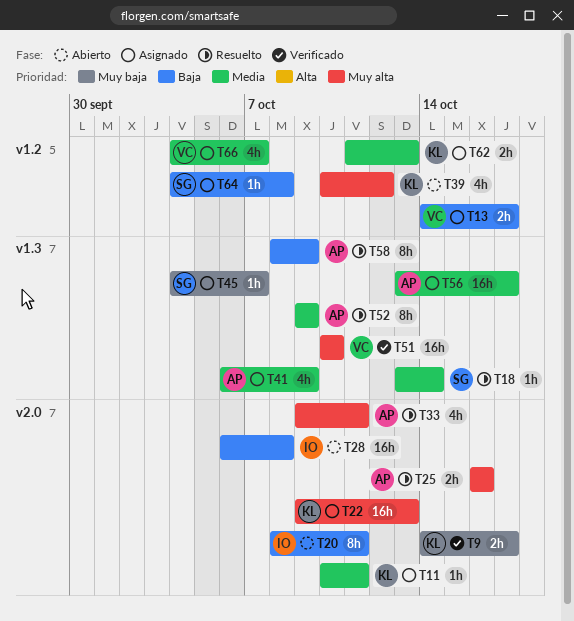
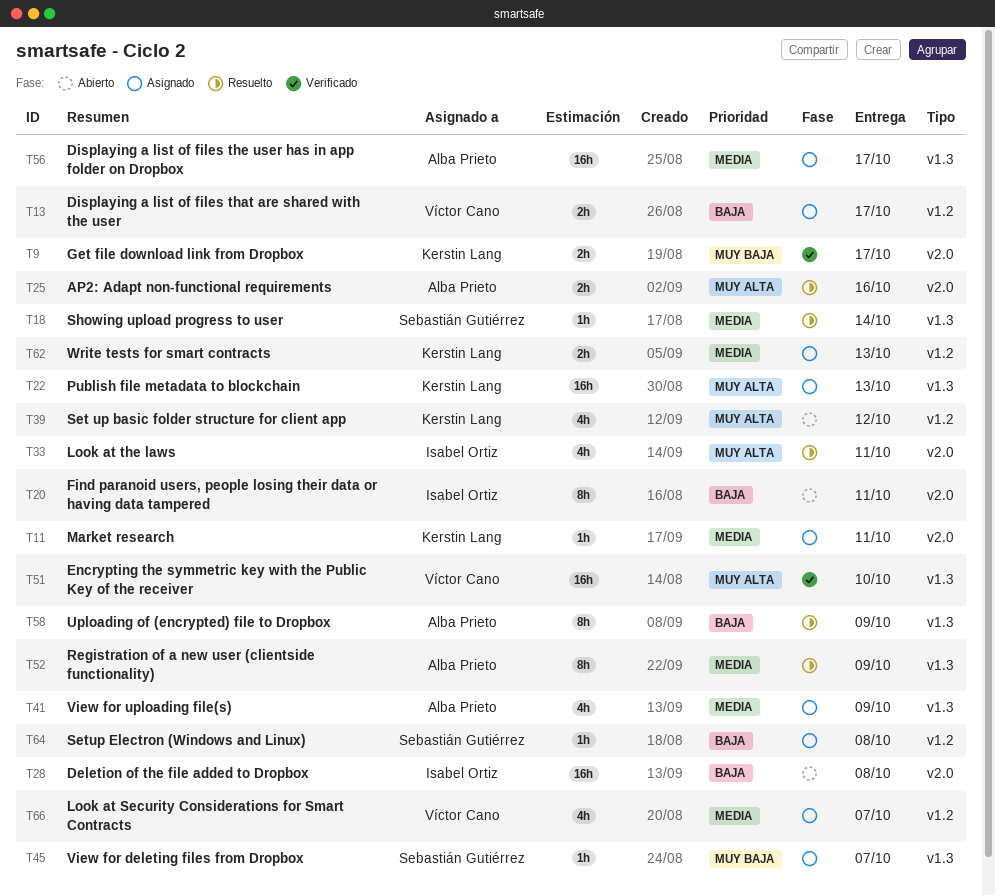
T22, label: v2.0 -> v1.3
T33, owner: Alba Prieto -> Isabel Ortiz

